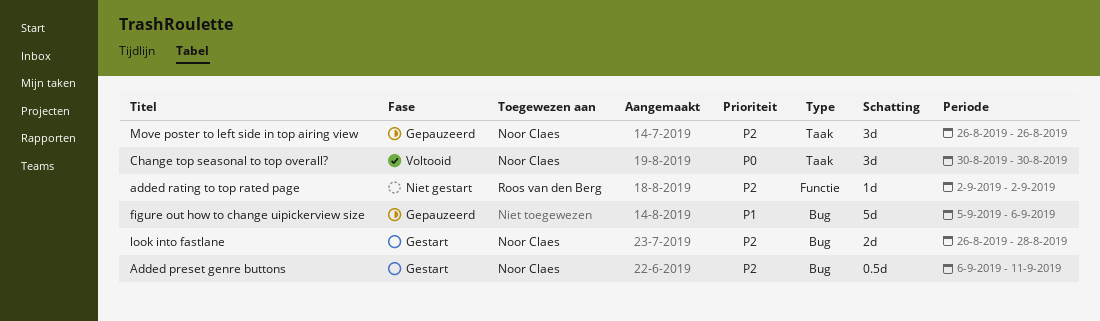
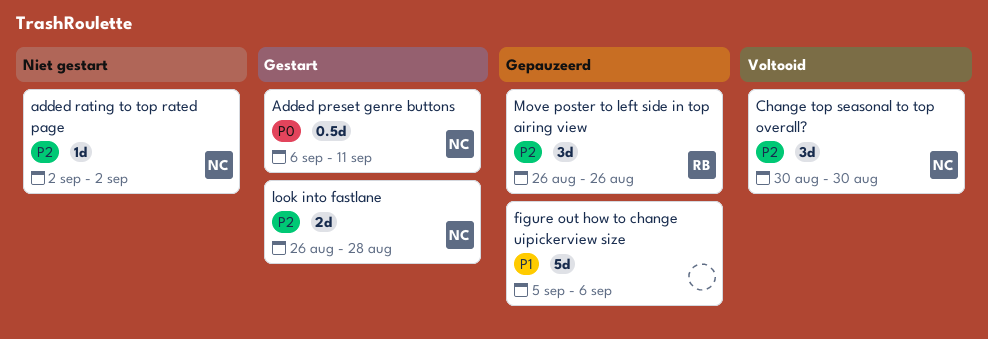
Added preset genre buttons, priority: P2 -> P0
added rating to top rated page, owner: Roos van den Berg -> Noor Claes
Change top seasonal to top overall?, priority: P0 -> P2
Move poster to left side in top airing view, owner: Noor Claes -> Roos van den Berg

